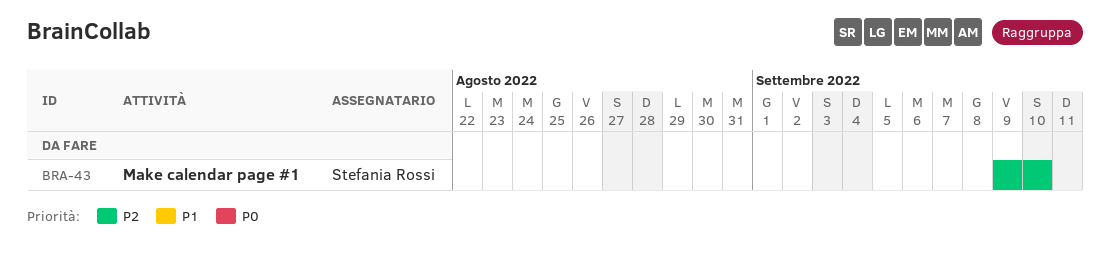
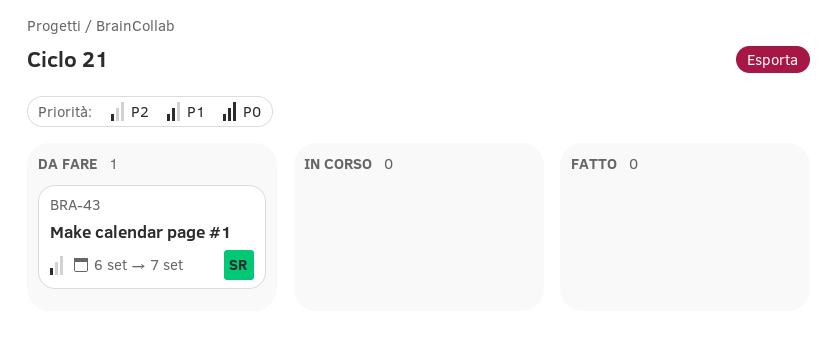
BRA-43, start: Sep 9 -> Sep 6
BRA-43, due: Sep 10 -> Sep 7

